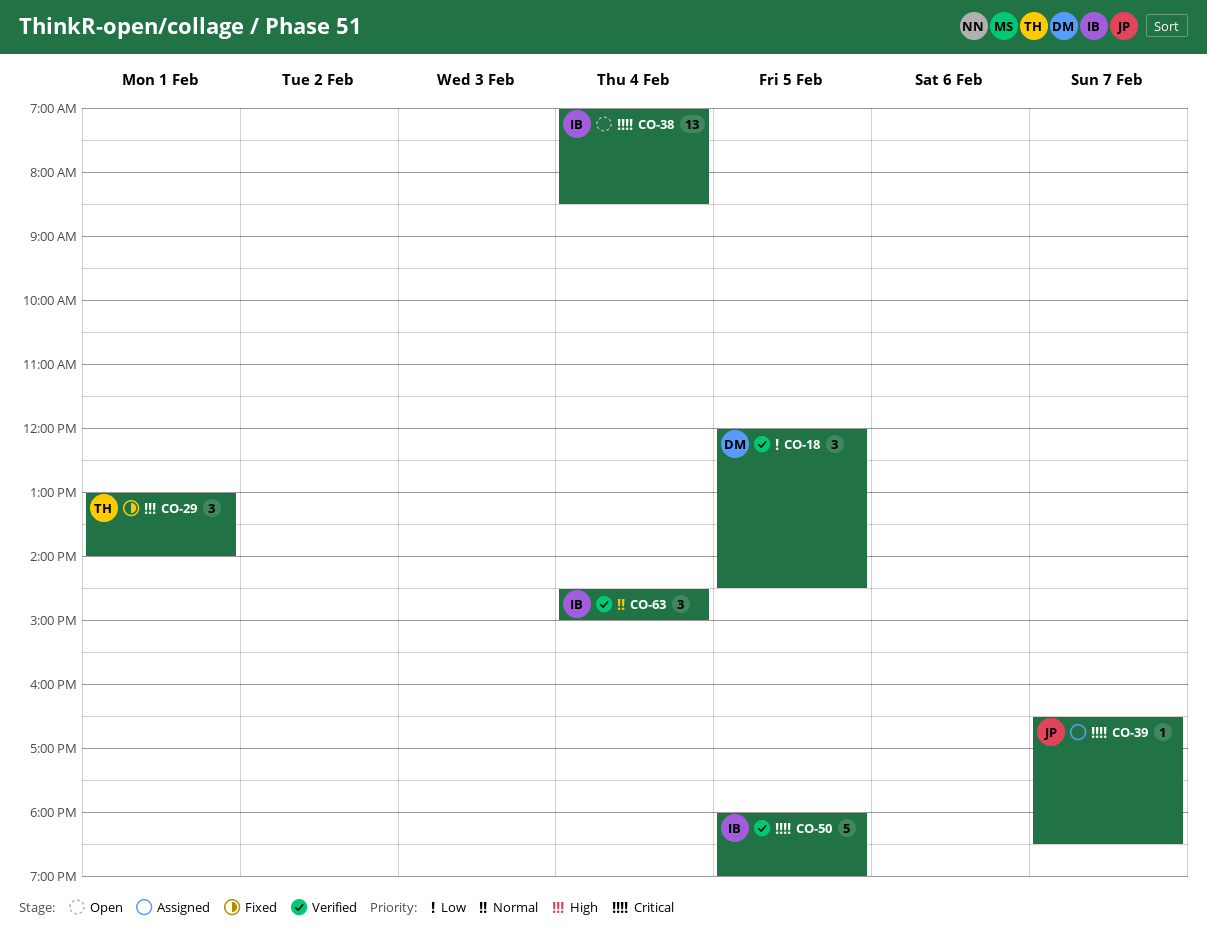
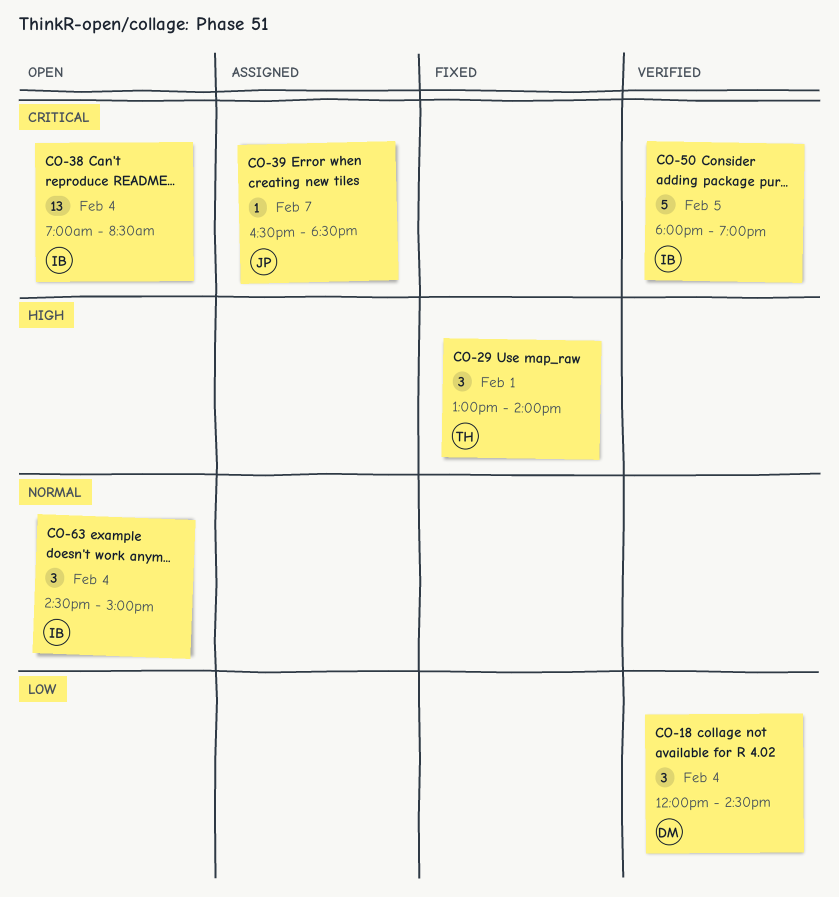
CO-18, day: Feb 5 -> Feb 4
CO-63, status: Verified -> Open

